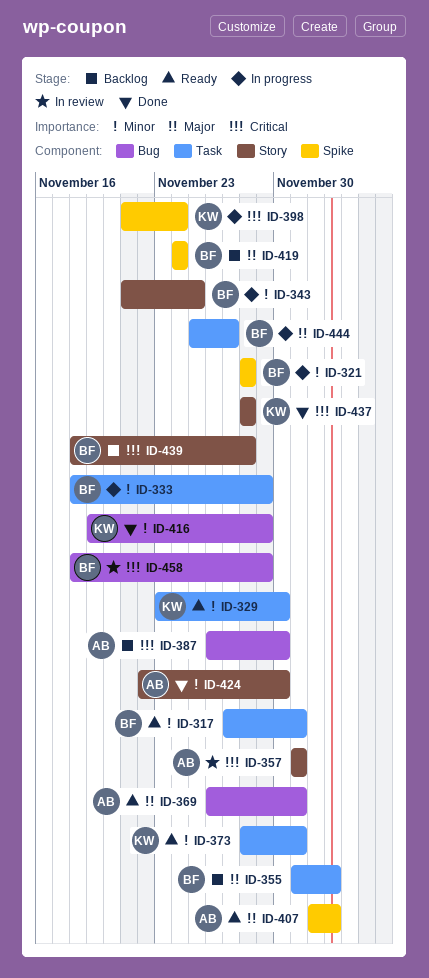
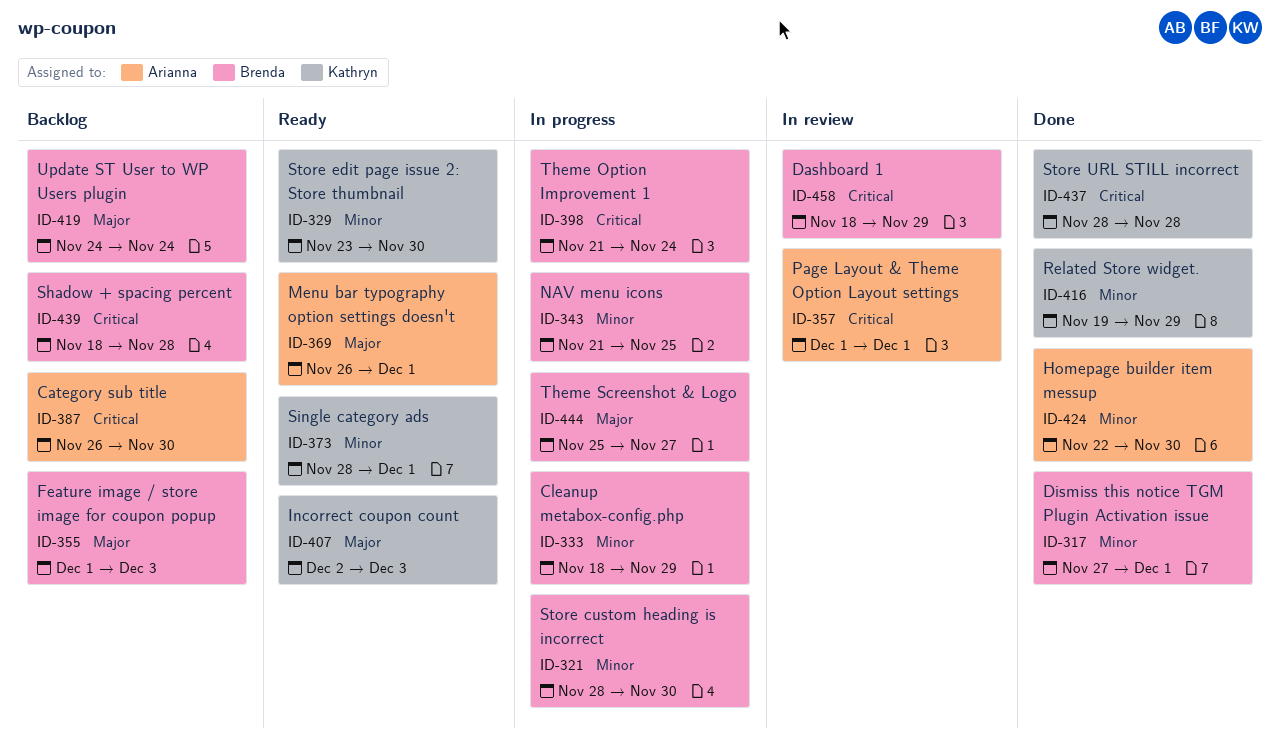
ID-317, status: Ready -> Done
ID-321, due: Nov 28 -> Nov 30
ID-398, owner: Kathryn -> Brenda
ID-407, owner: Arianna -> Kathryn

